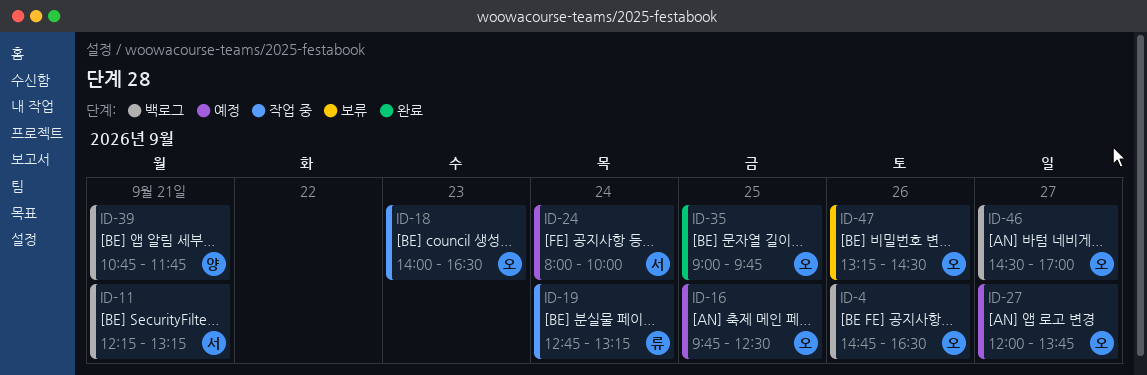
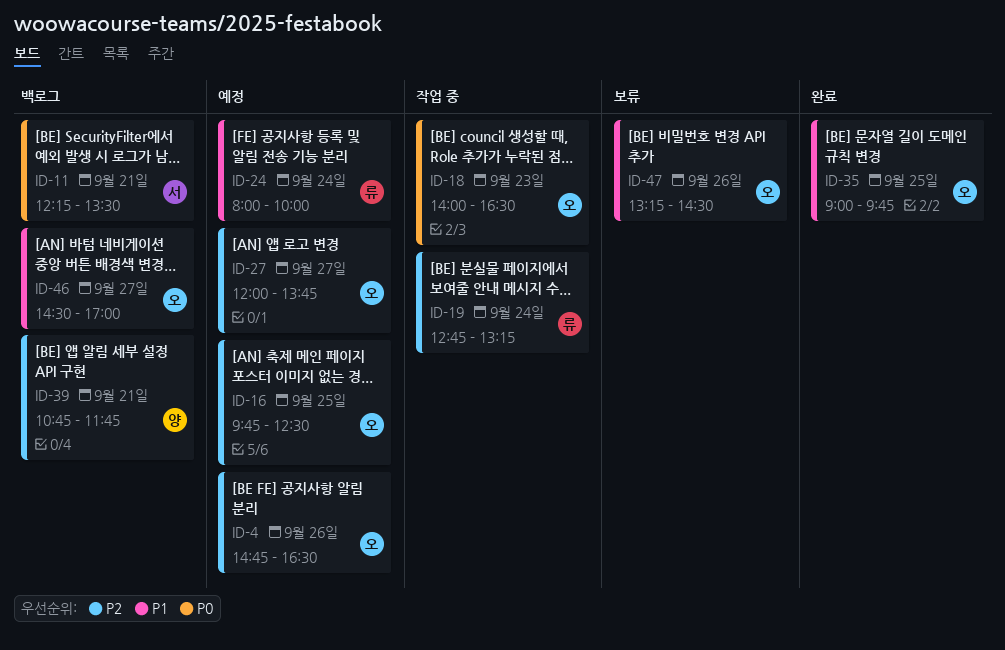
ID-4, status: 백로그 -> 예정
ID-11, ends: 13:15 -> 13:30
ID-24, owner: 서 -> 류

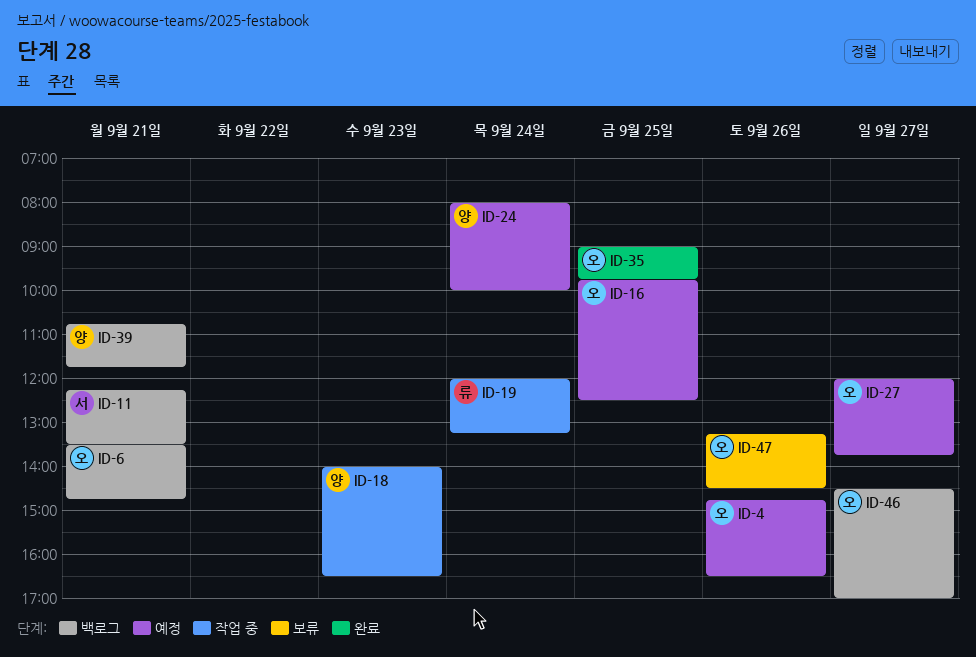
ID-6: none -> present
ID-18, owner: 오 -> 양
ID-19, begins: 12:45 -> 12:00
ID-24, owner: 류 -> 양

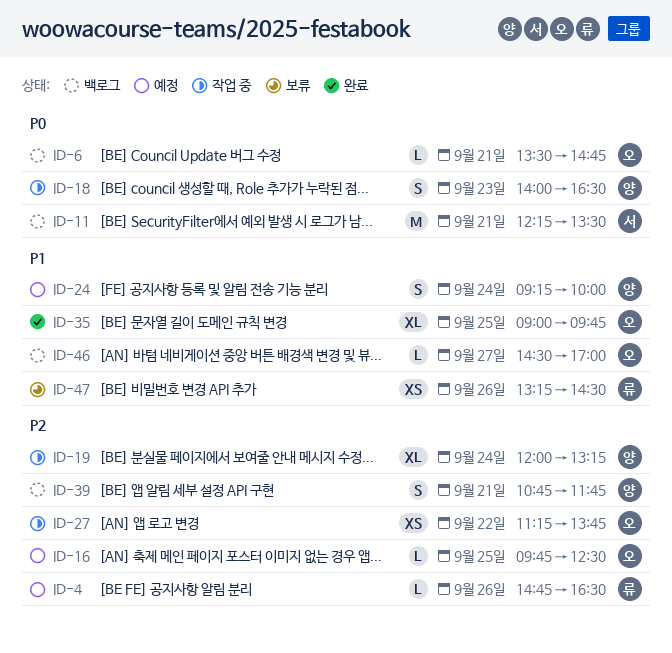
ID-4, owner: 오 -> 류
ID-19, owner: 류 -> 양
ID-24, begins: 08:00 -> 09:15
ID-27, status: 예정 -> 작업 중
ID-27, day: Sep 27 -> Sep 22
ID-27, begins: 12:00 -> 11:15
ID-47, owner: 오 -> 류

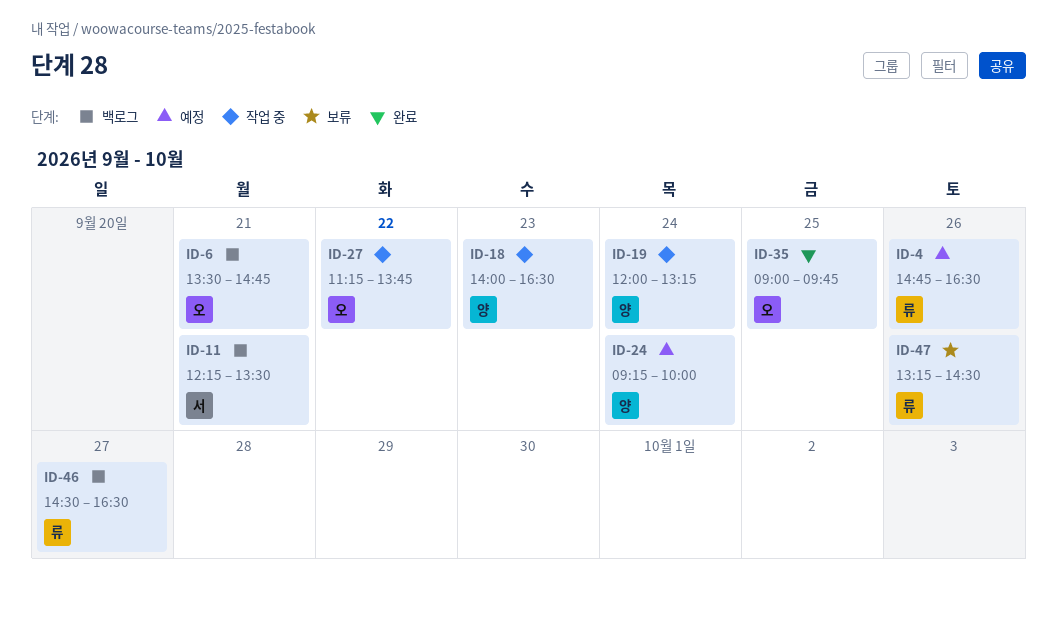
ID-16: present -> none
ID-39: present -> none
ID-46, owner: 오 -> 류
ID-46, ends: 17:00 -> 16:30

